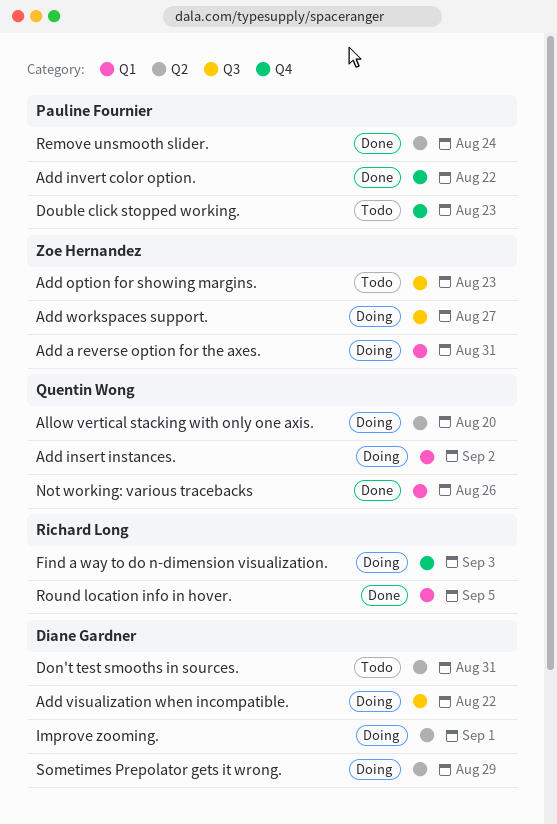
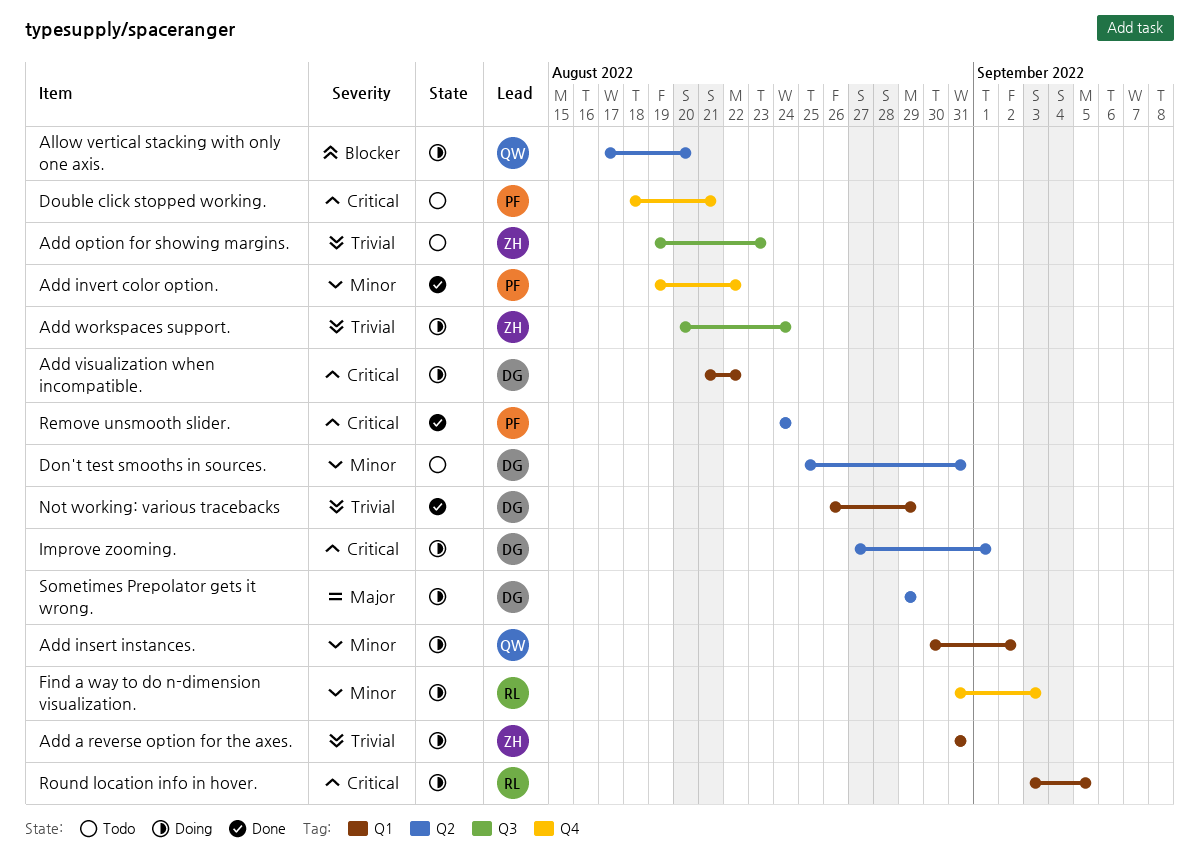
Add visualization when incompatible., label: Q3 -> Q1
Add workspaces support., due: Aug 27 -> Aug 24
Double click stopped working., due: Aug 23 -> Aug 21
Not working: various tracebacks, owner: Quentin Wong -> Diane Gardner
Not working: various tracebacks, due: Aug 26 -> Aug 29
Round location info in hover., status: Done -> Doing

